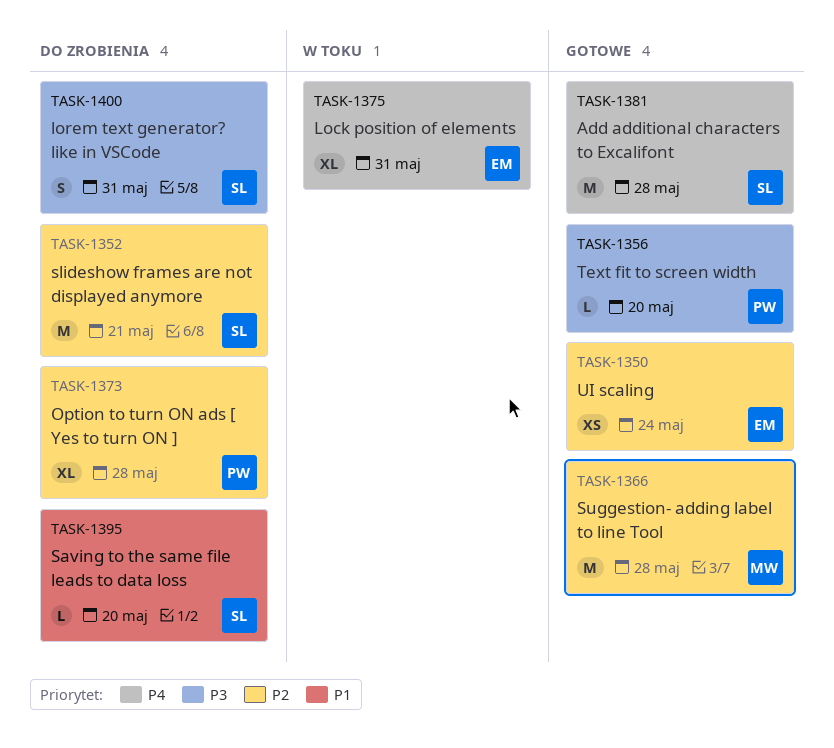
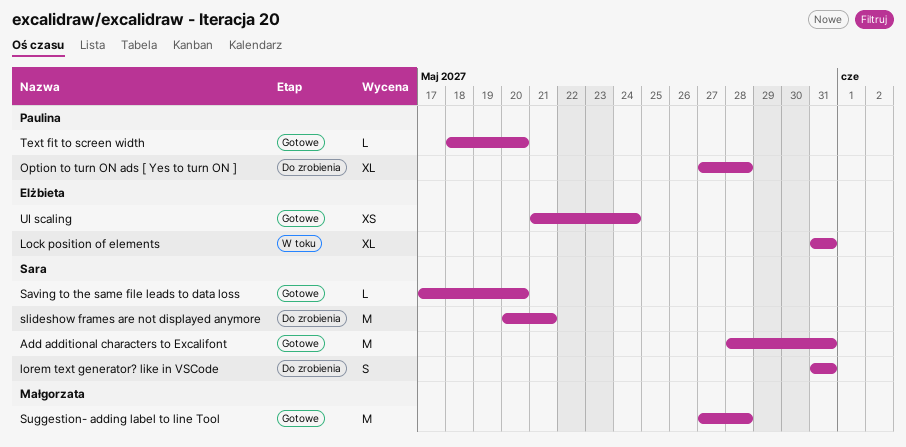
Add additional characters to Excalifont, due: May 28 -> May 31
Saving to the same file leads to data loss, status: Do zrobienia -> Gotowe

